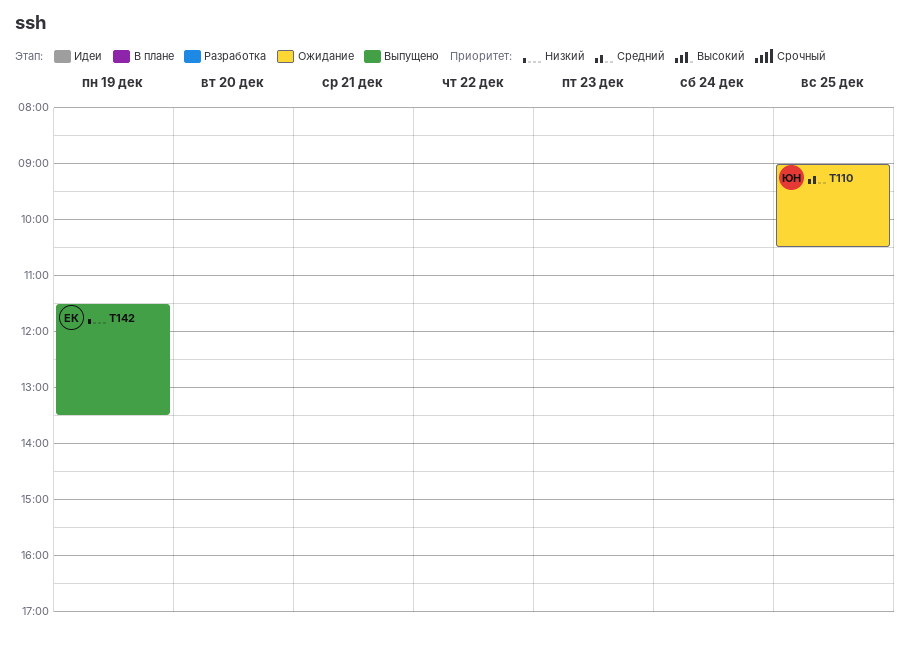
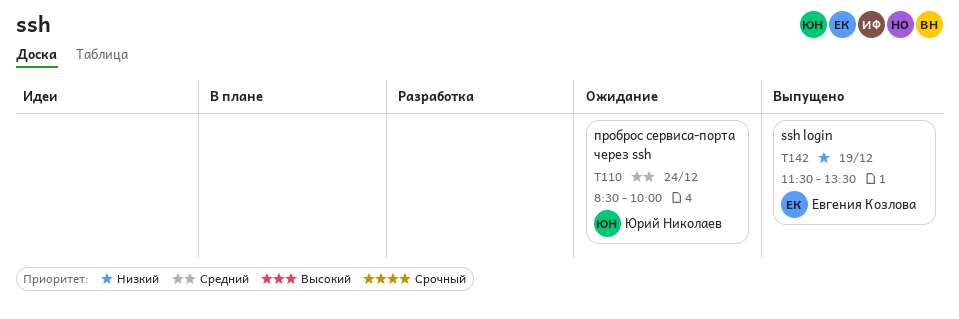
T110, day: Dec 25 -> Dec 24
T110, begins: 09:00 -> 08:30
T110, ends: 10:30 -> 10:00

